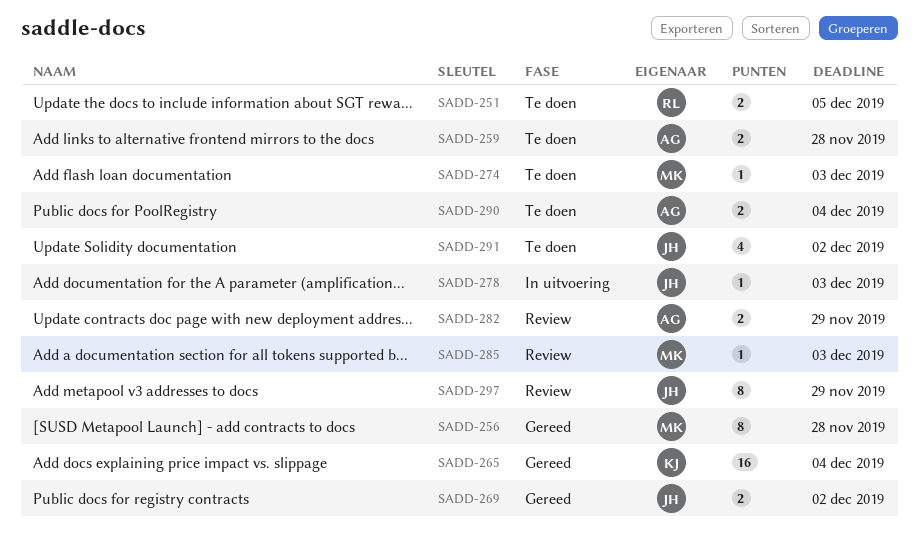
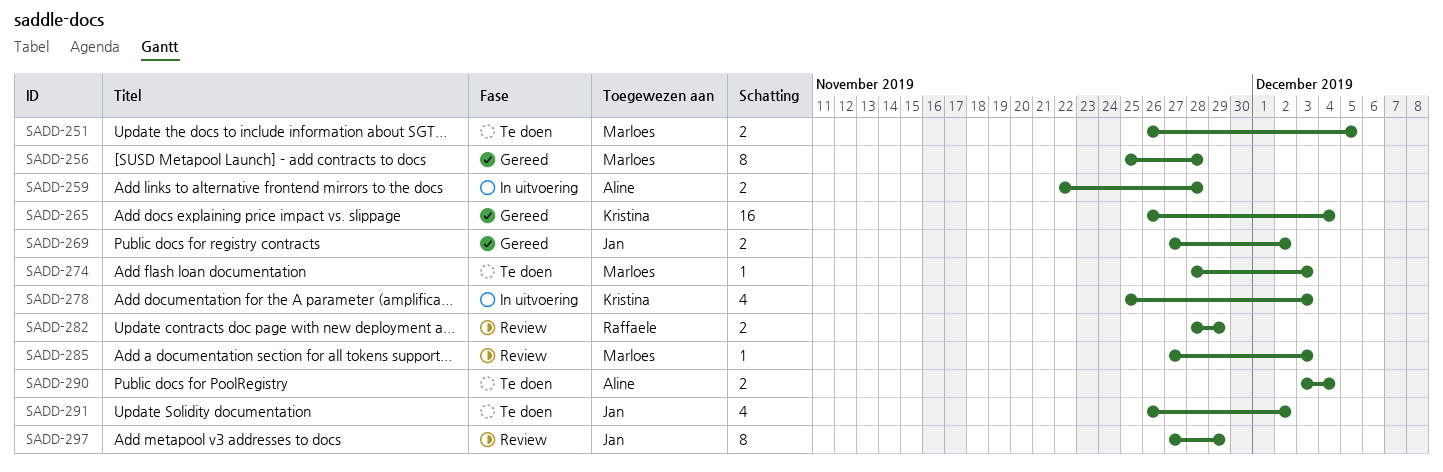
SADD-251, owner: Raffaele -> Marloes
SADD-259, status: Te doen -> In uitvoering
SADD-278, owner: Jan -> Kristina
SADD-278, estimate: 1 -> 4
SADD-282, owner: Aline -> Raffaele

